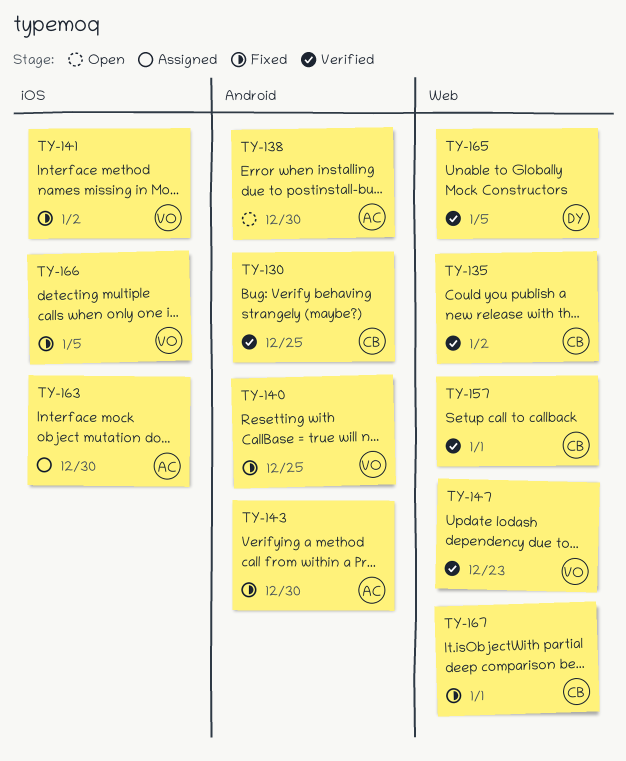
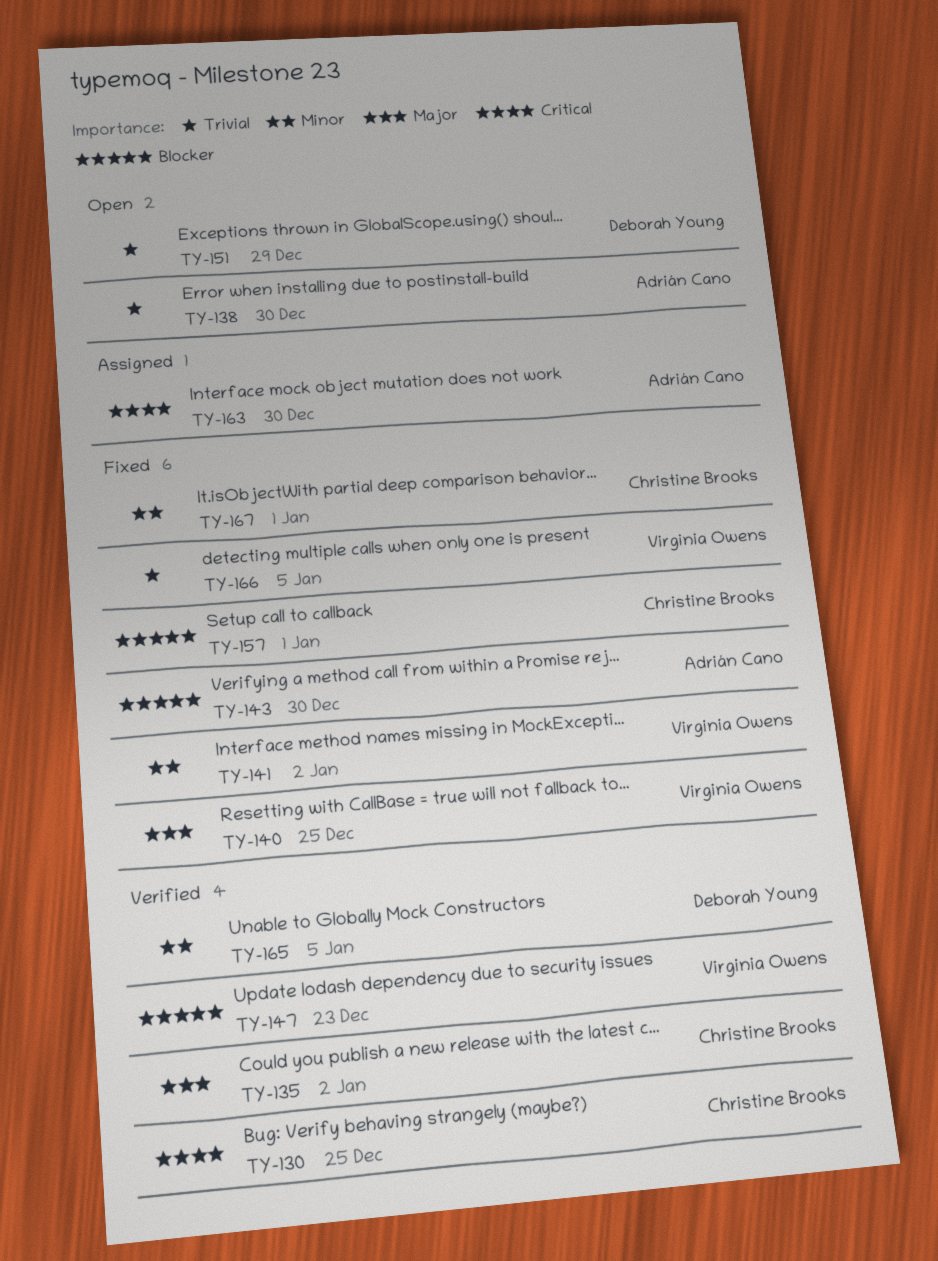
TY-151: none -> present
TY-157, status: Verified -> Fixed

